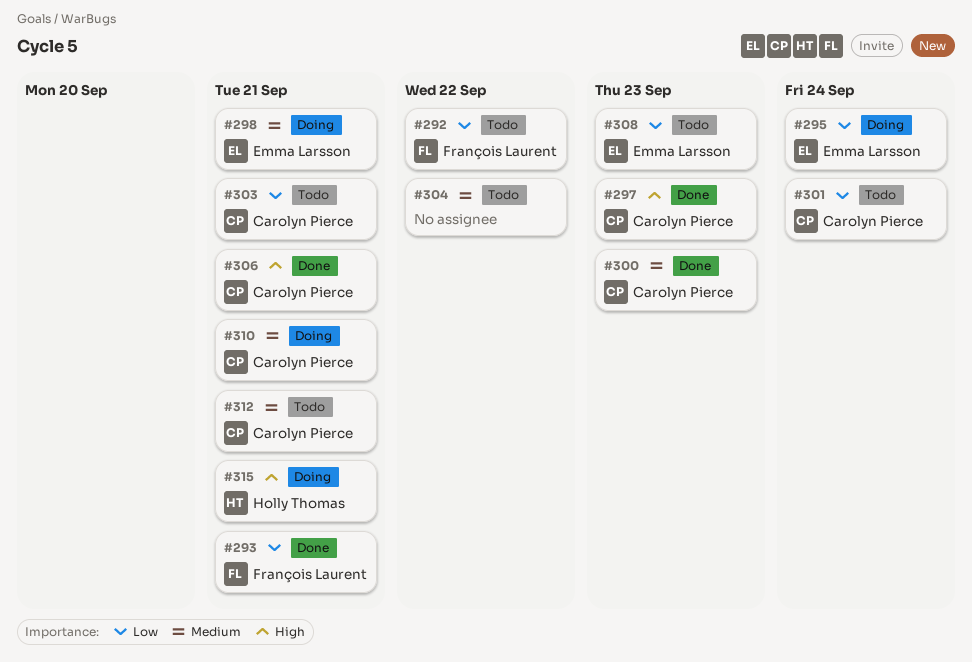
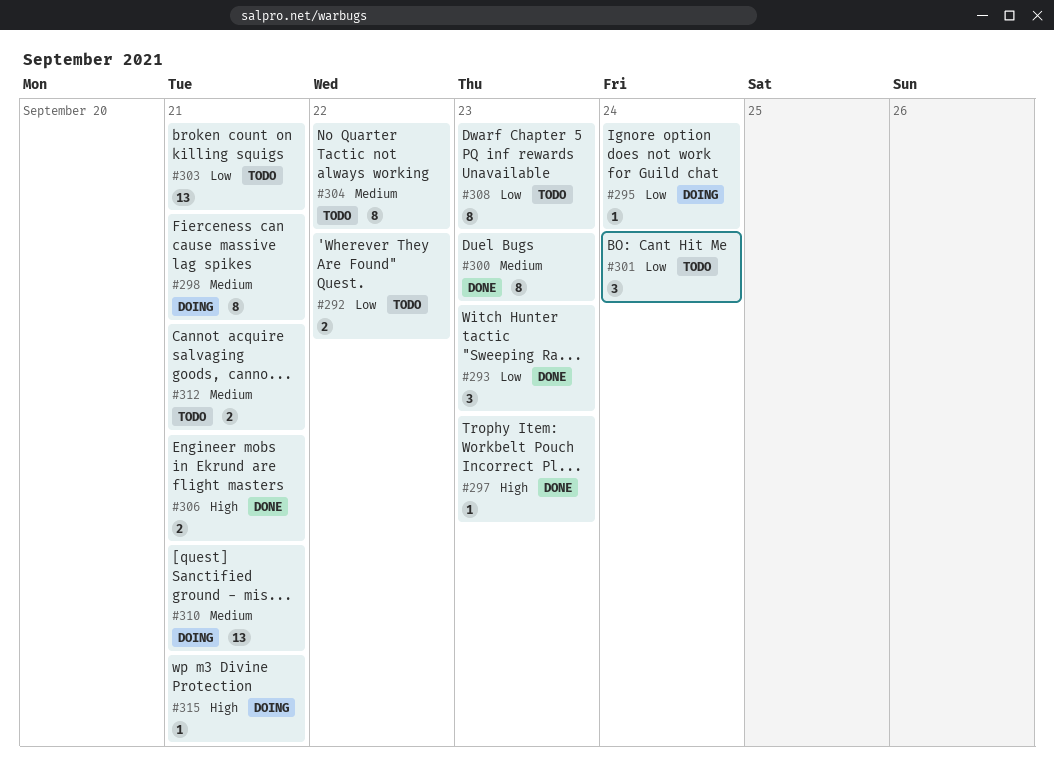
#293, due: Sep 21 -> Sep 23

